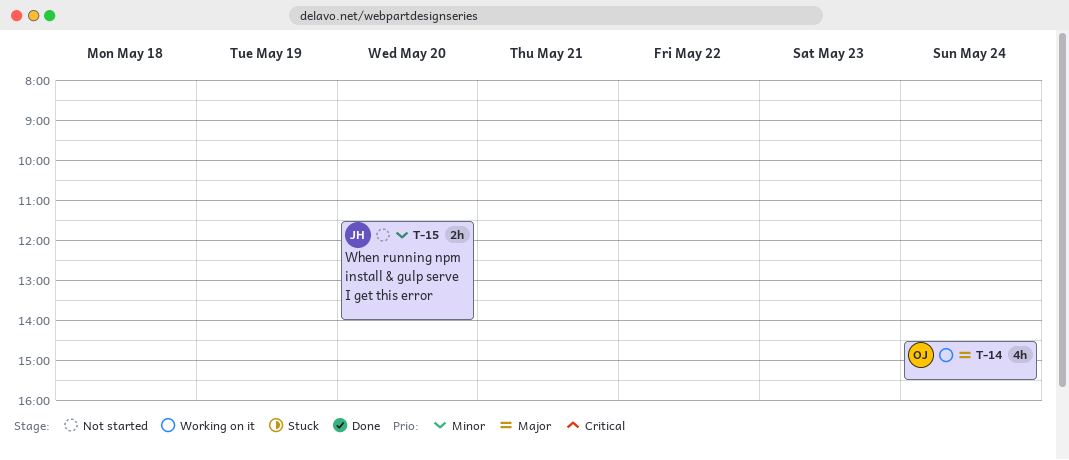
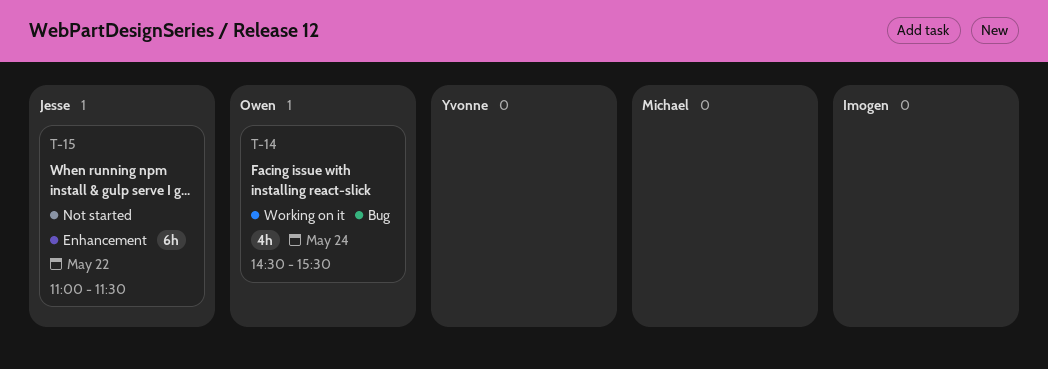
T-15, estimate: 2h -> 6h
T-15, day: May 20 -> May 22
T-15, begins: 11:30 -> 11:00
T-15, ends: 14:00 -> 11:30

